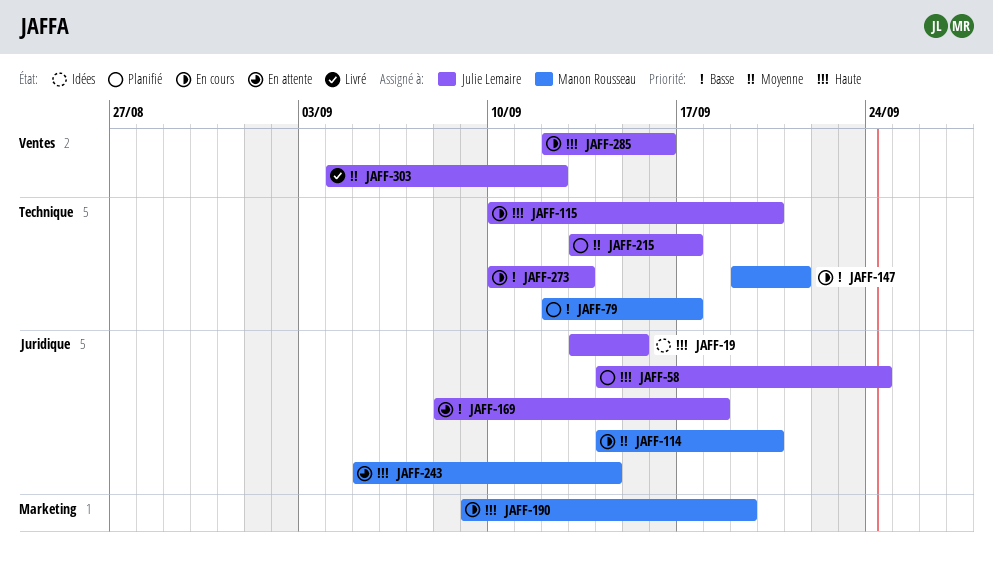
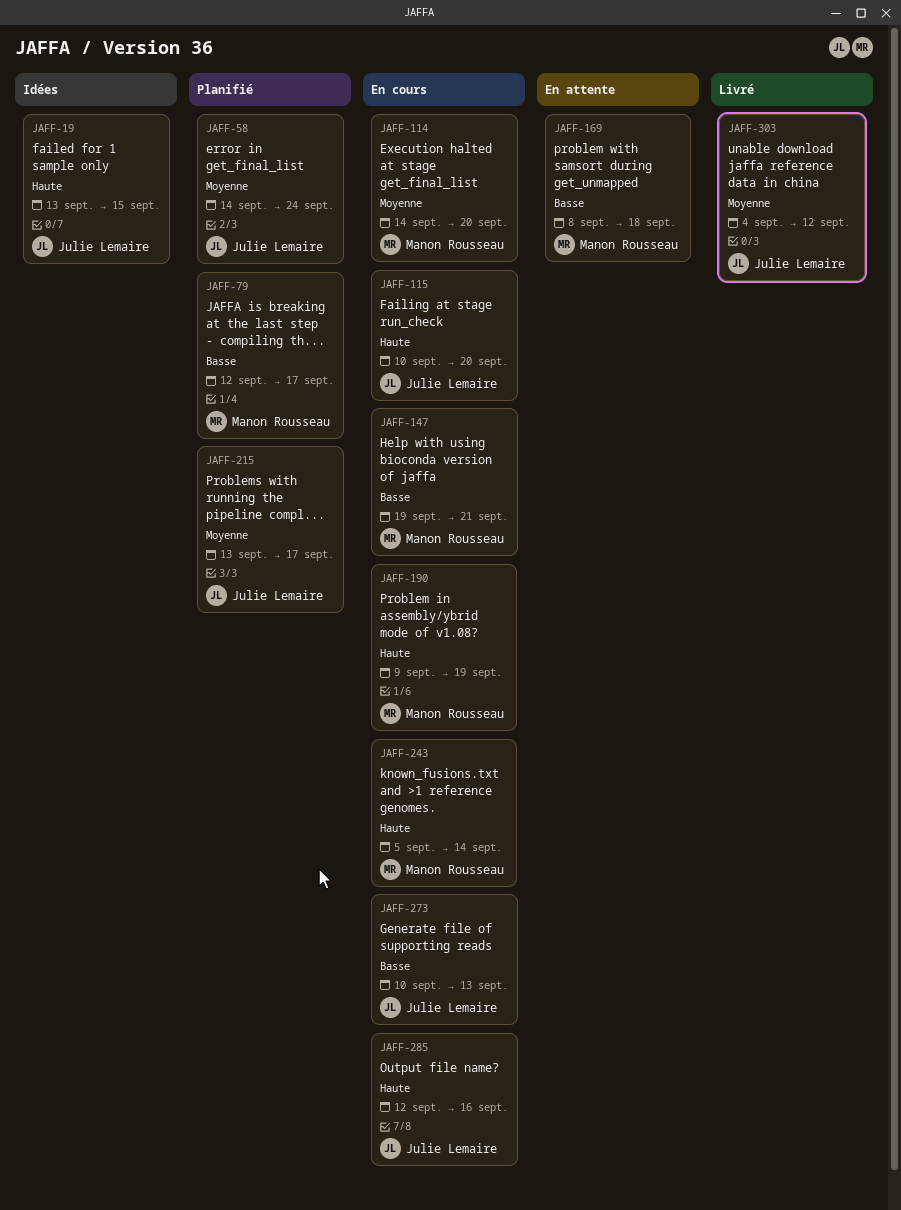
JAFF-58, priority: Haute -> Moyenne
JAFF-169, owner: Julie Lemaire -> Manon Rousseau
JAFF-243, status: En attente -> En cours

